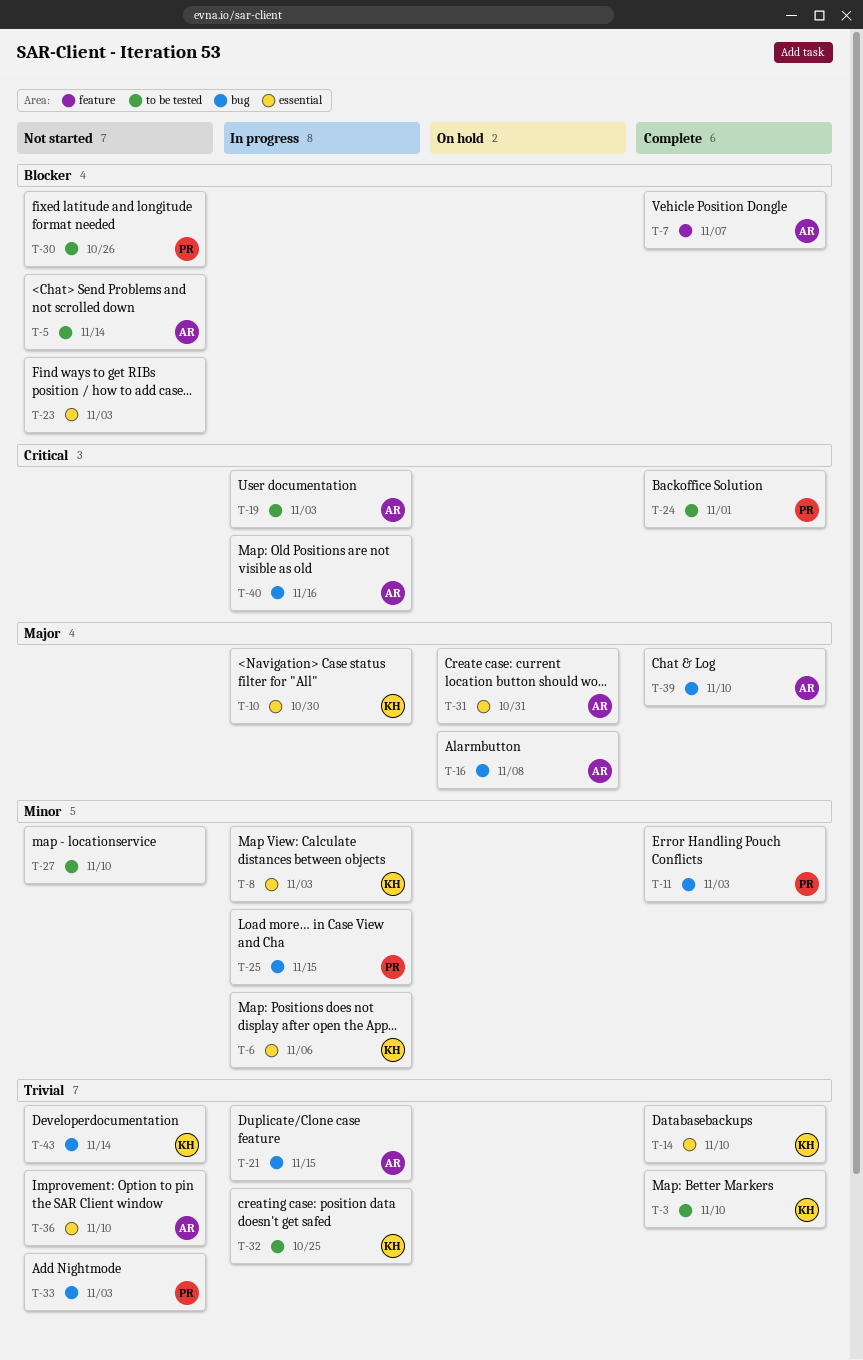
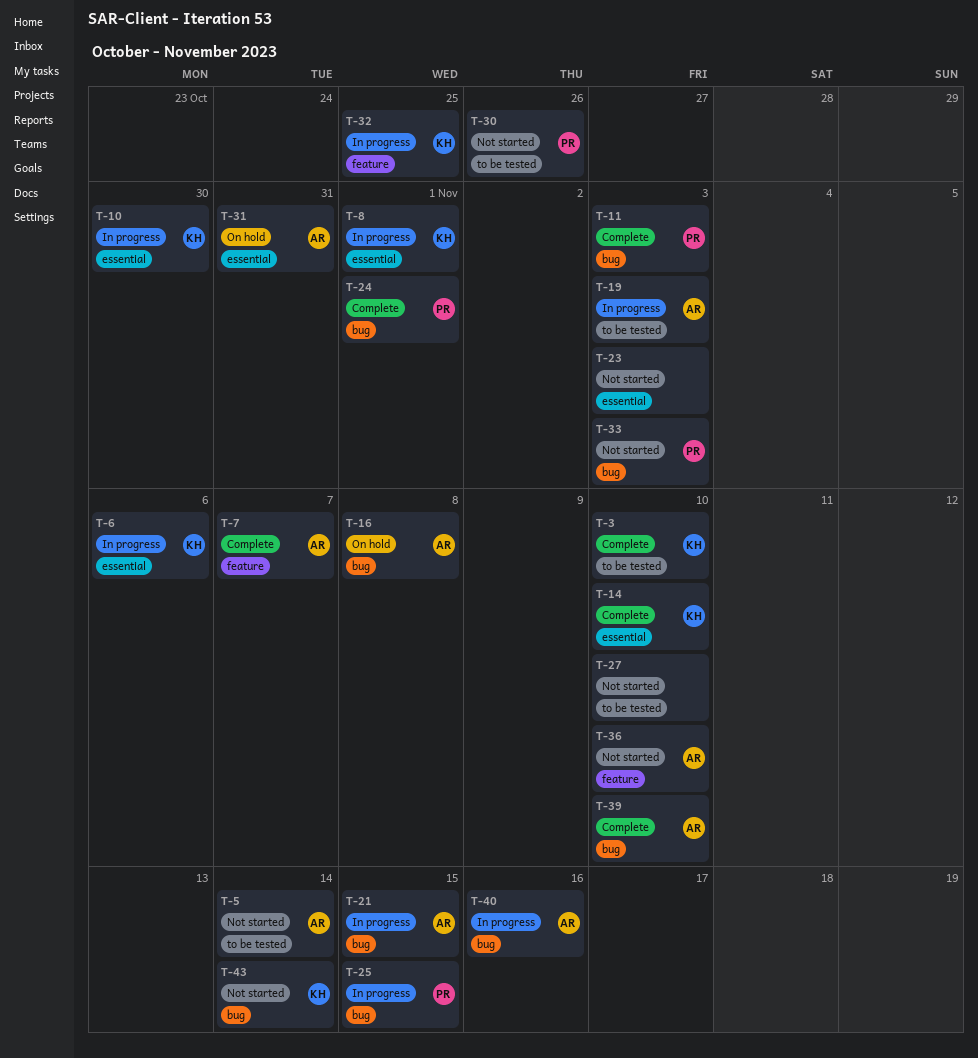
T-8, due: Nov 3 -> Nov 1
T-24, label: to be tested -> bug
T-32, label: to be tested -> feature
T-36, label: essential -> feature

